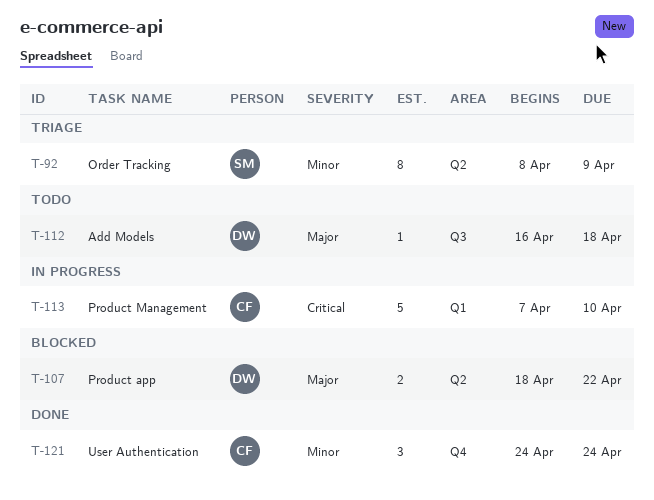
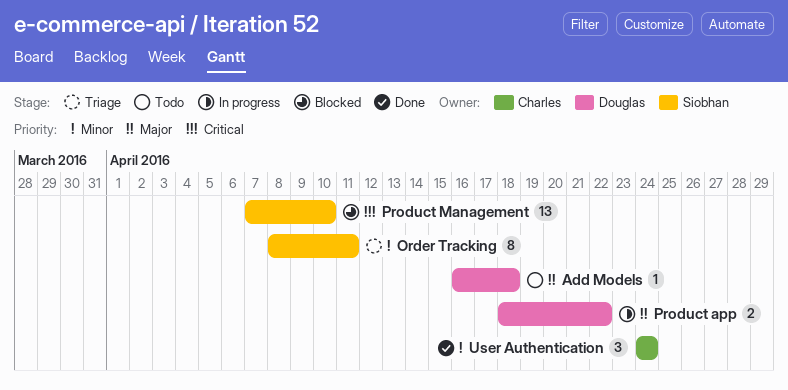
Order Tracking, due: Apr 9 -> Apr 11
Product app, status: Blocked -> In progress
Product Management, status: In progress -> Blocked
Product Management, owner: Charles -> Siobhan
Product Management, estimate: 5 -> 13

